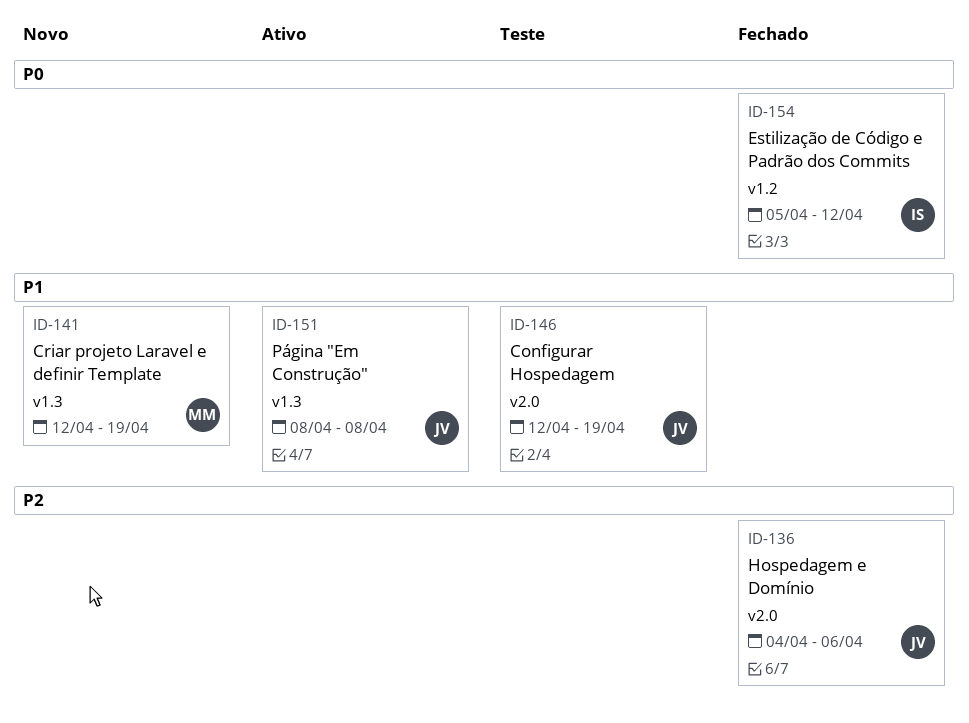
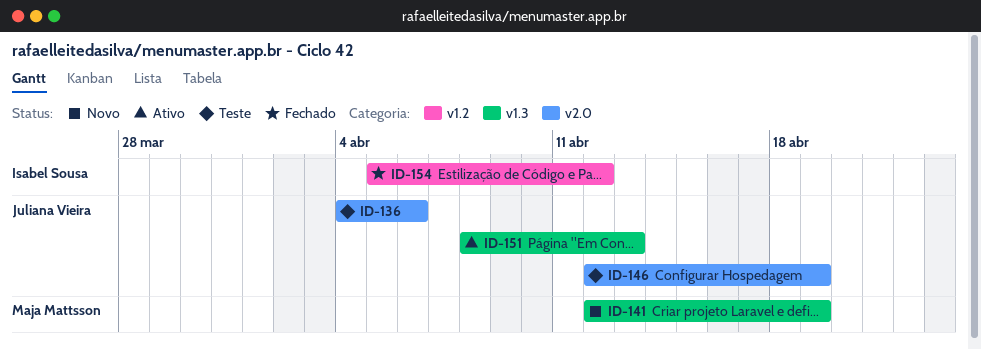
ID-136, status: Fechado -> Teste
ID-151, due: Apr 8 -> Apr 13

